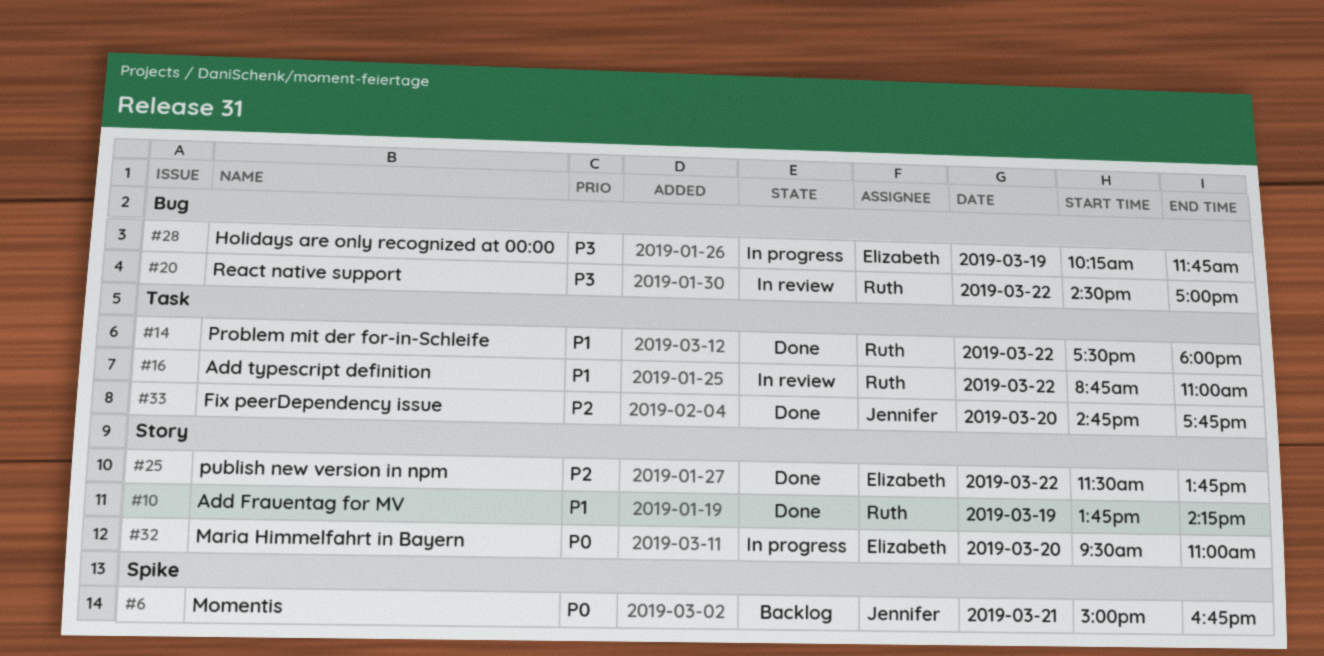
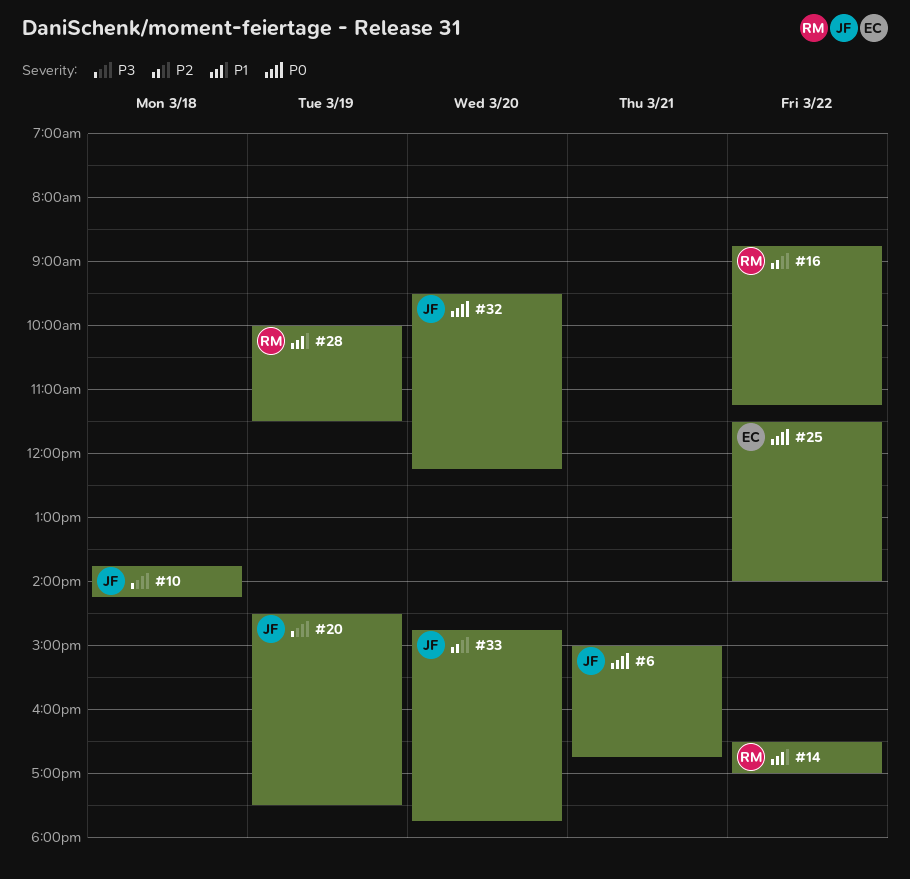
#10, owner: Ruth -> Jennifer
#10, priority: P1 -> P3
#10, day: Mar 19 -> Mar 18
#14, begins: 17:30 -> 16:30
#14, ends: 18:00 -> 17:00
#16, priority: P1 -> P2
#16, ends: 11:00 -> 11:15
#20, owner: Ruth -> Jennifer
#20, day: Mar 22 -> Mar 19
#20, ends: 17:00 -> 17:30
#25, priority: P2 -> P0
#25, ends: 13:45 -> 14:00
#28, owner: Elizabeth -> Ruth
#28, priority: P3 -> P1
#28, begins: 10:15 -> 10:00
#28, ends: 11:45 -> 11:30
#32, owner: Elizabeth -> Jennifer
#32, ends: 11:00 -> 12:15

